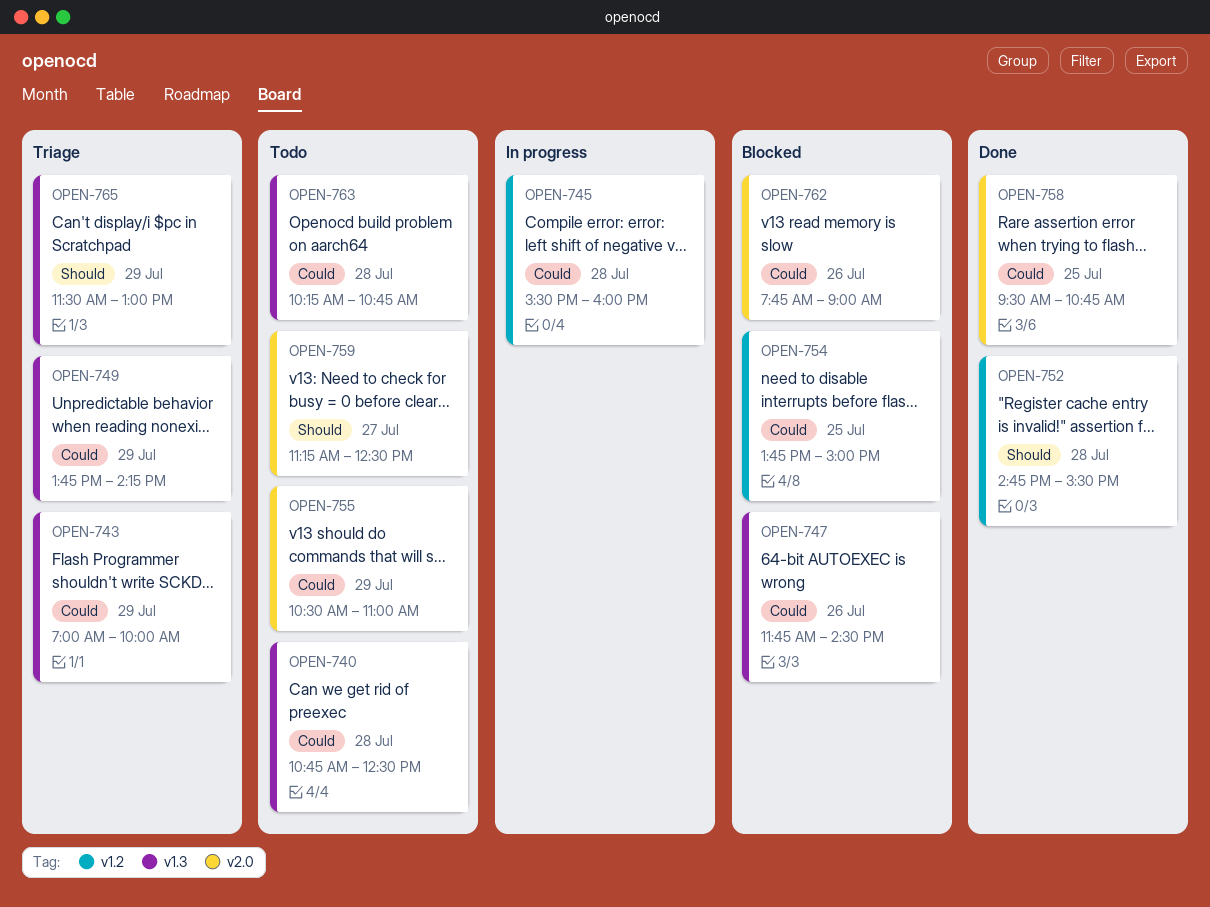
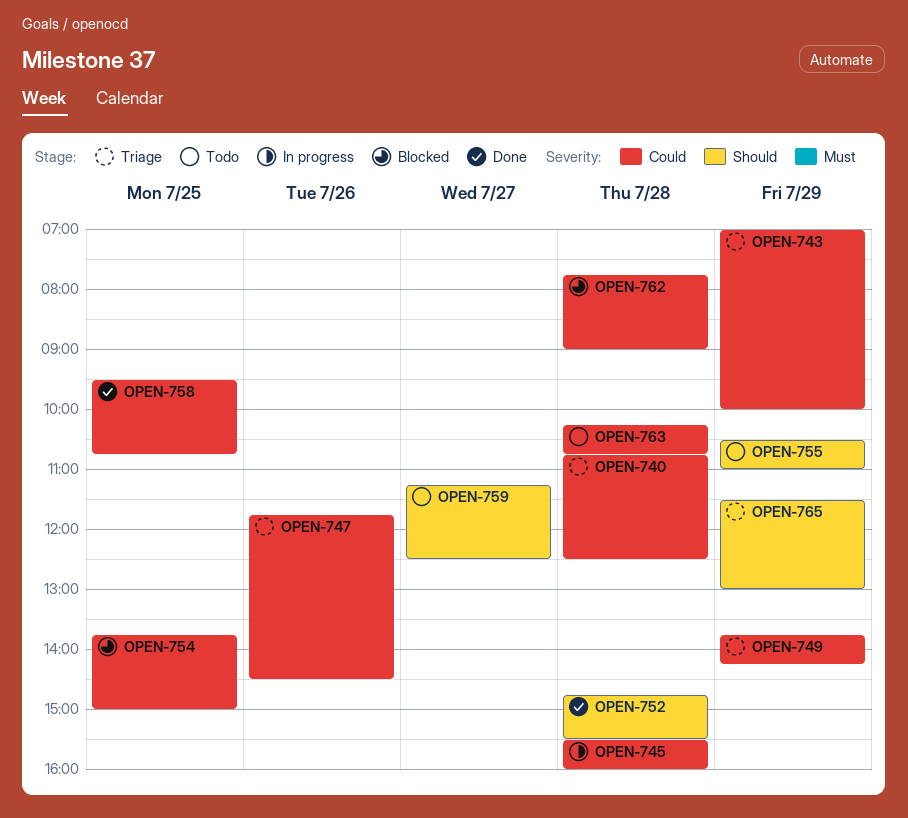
OPEN-740, status: Todo -> Triage
OPEN-747, status: Blocked -> Triage
OPEN-755, priority: Could -> Should
OPEN-762, day: Jul 26 -> Jul 28

